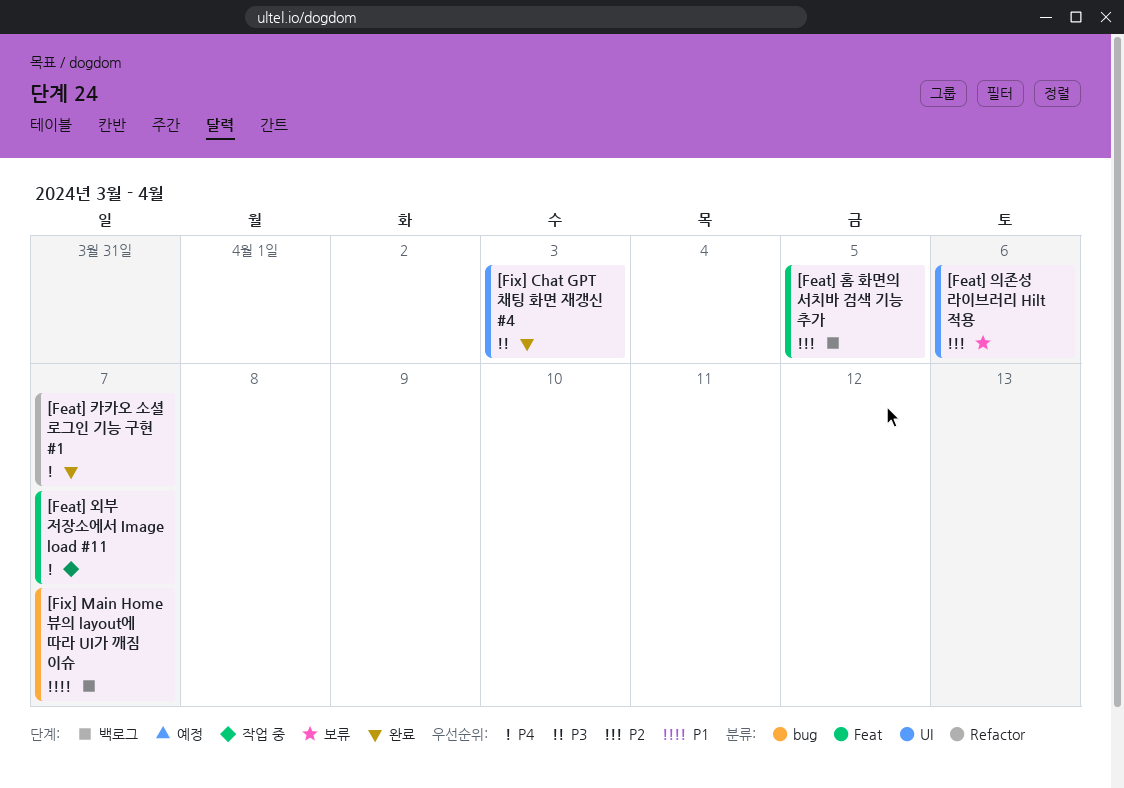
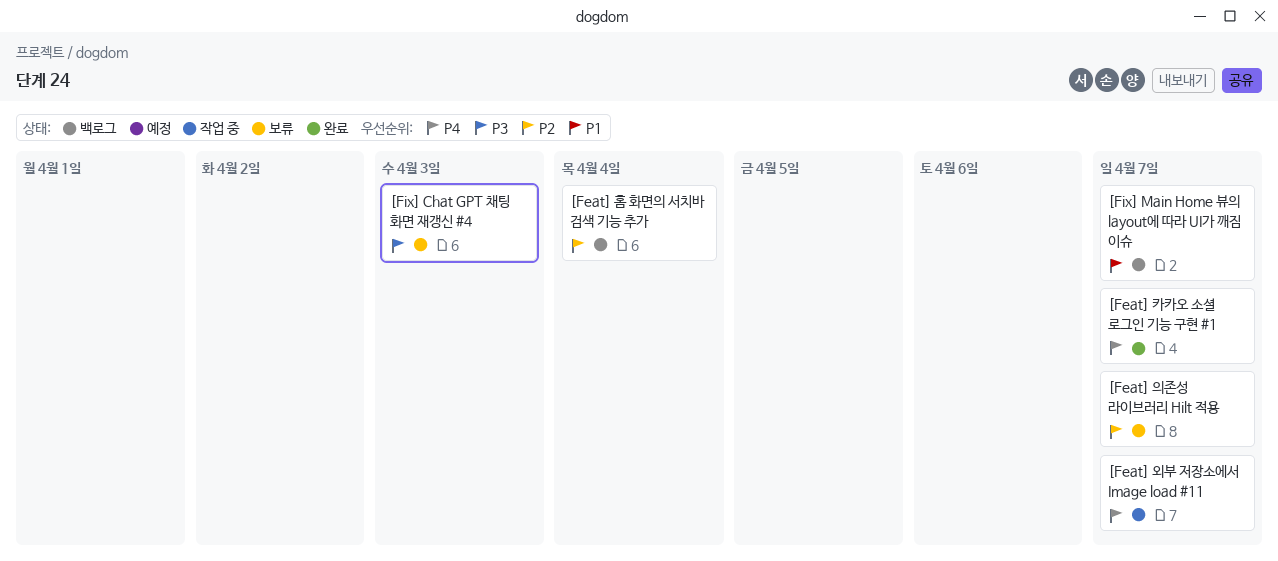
[Feat] 의존성 라이브러리 Hilt 적용, due: Apr 6 -> Apr 7
[Feat] 홈 화면의 서치바 검색 기능 추가, due: Apr 5 -> Apr 4
[Fix] Chat GPT 채팅 화면 재갱신 #4, status: 완료 -> 보류

